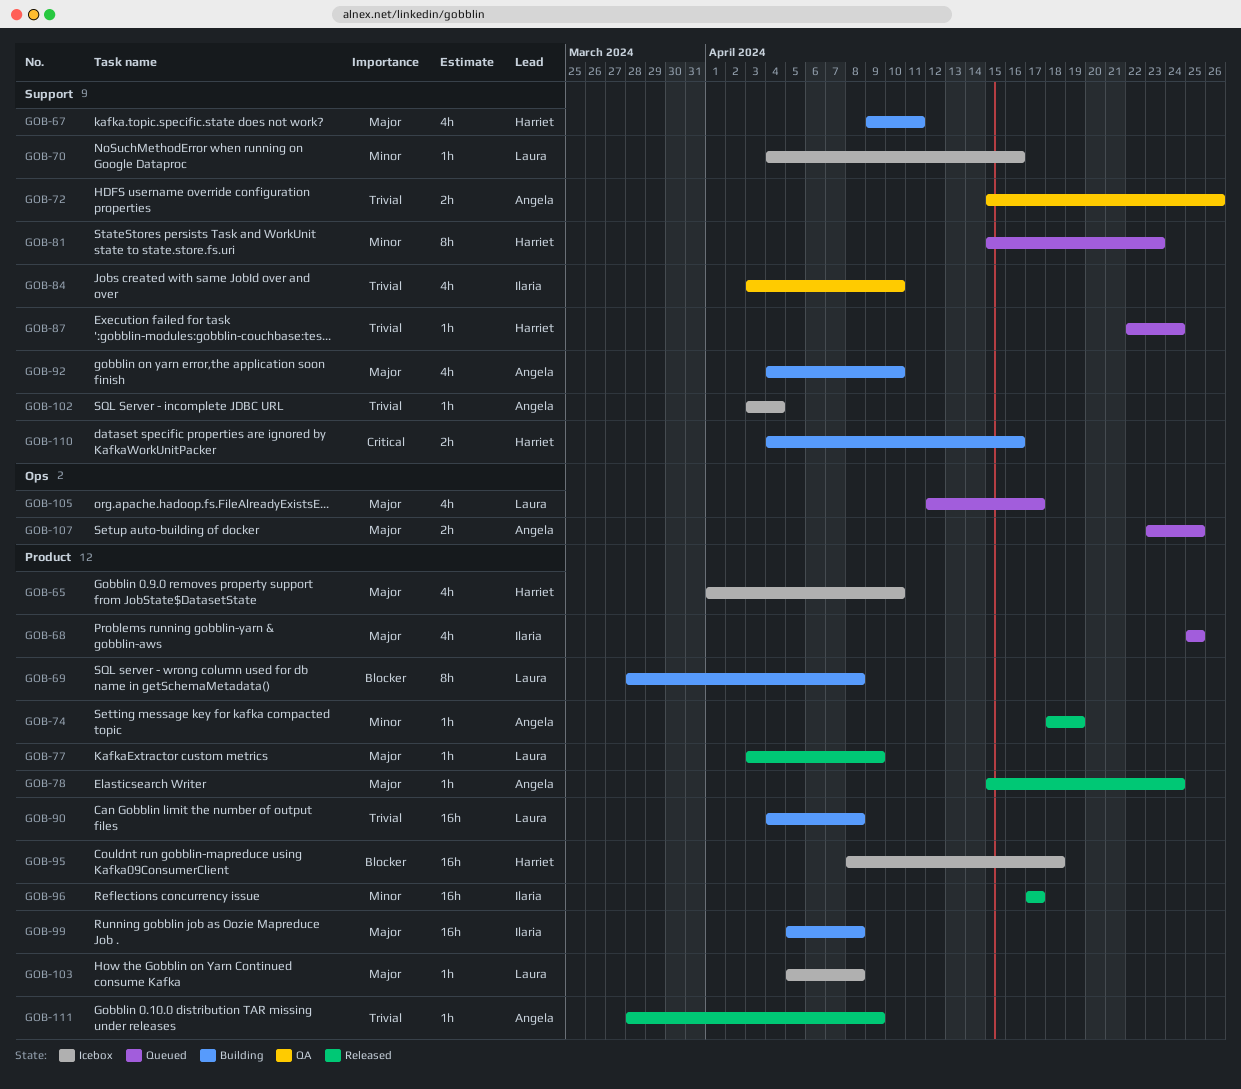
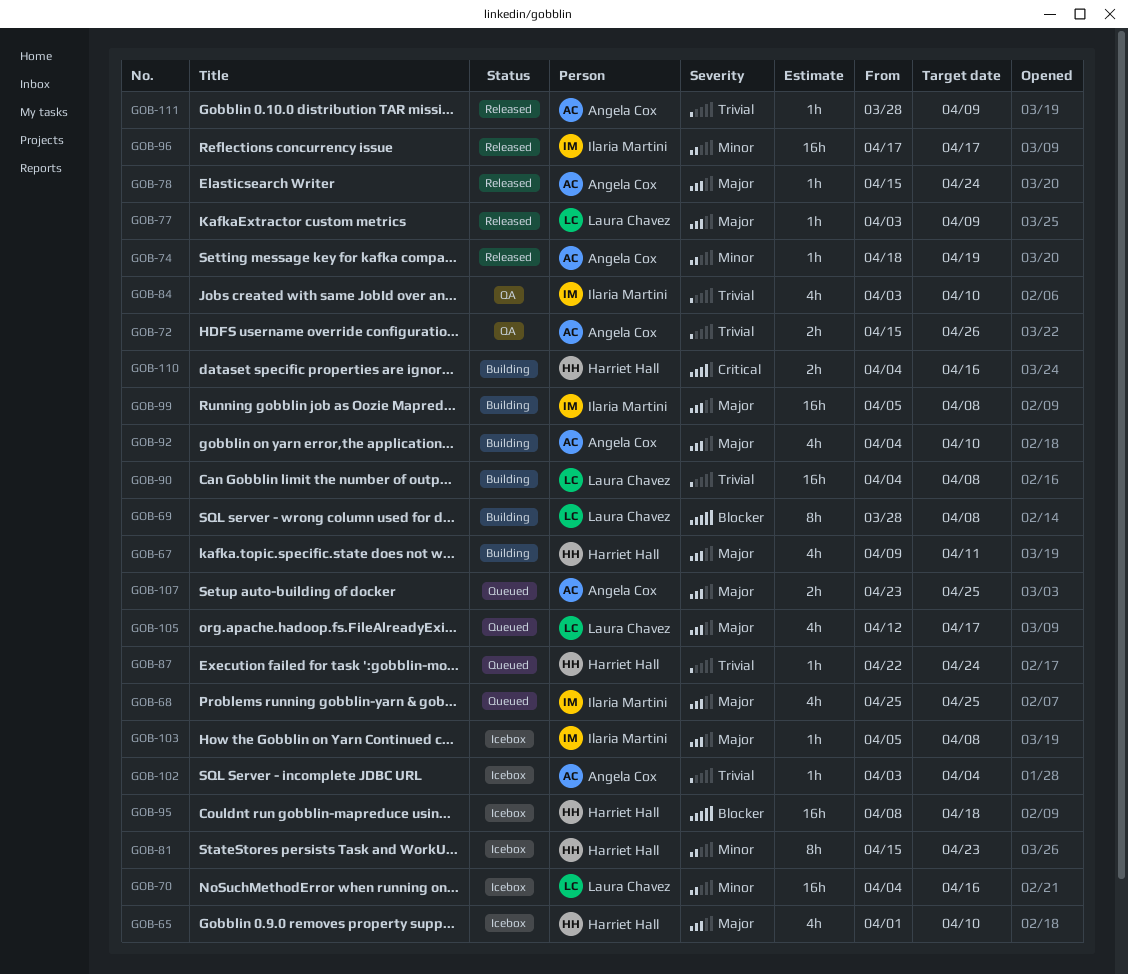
GOB-70, estimate: 1h -> 16h
GOB-81, status: Queued -> Icebox
GOB-103, owner: Laura Chavez -> Ilaria Martini

